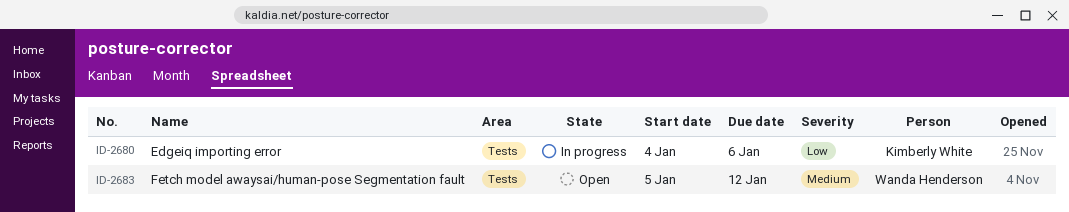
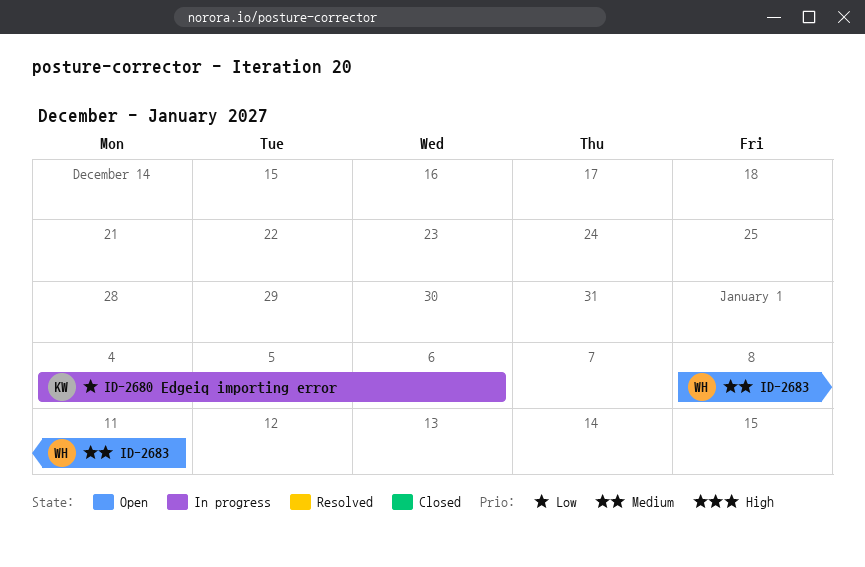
ID-2683, start: Jan 5 -> Jan 8
ID-2683, due: Jan 12 -> Jan 11

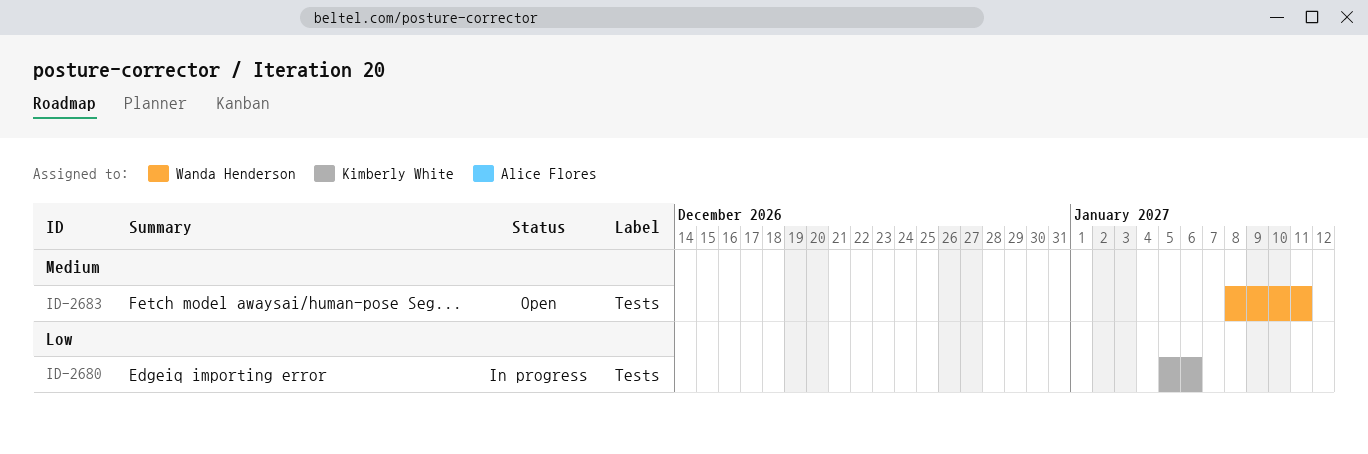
ID-2680, start: Jan 4 -> Jan 5

